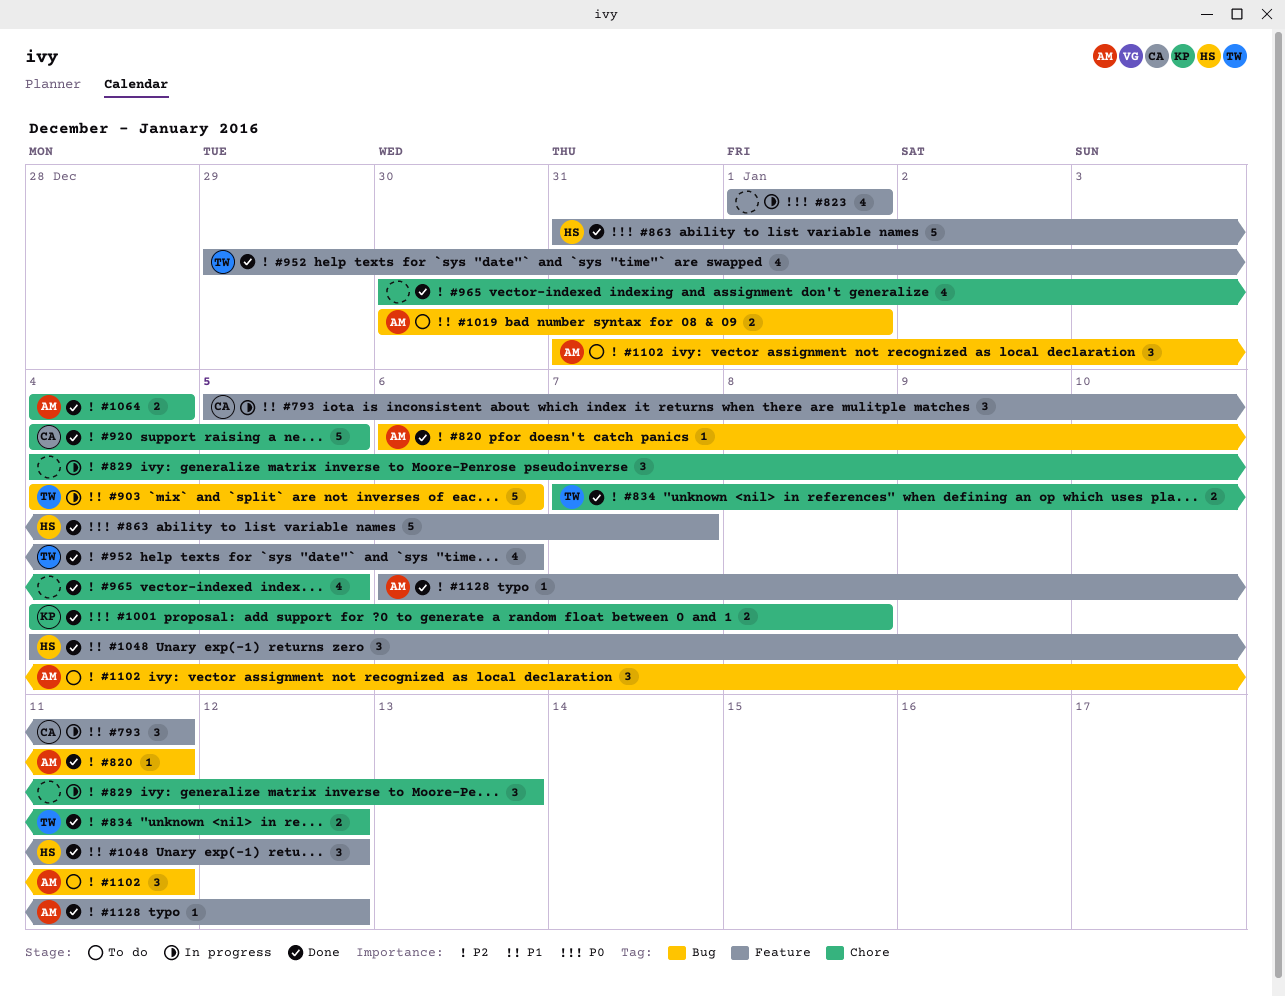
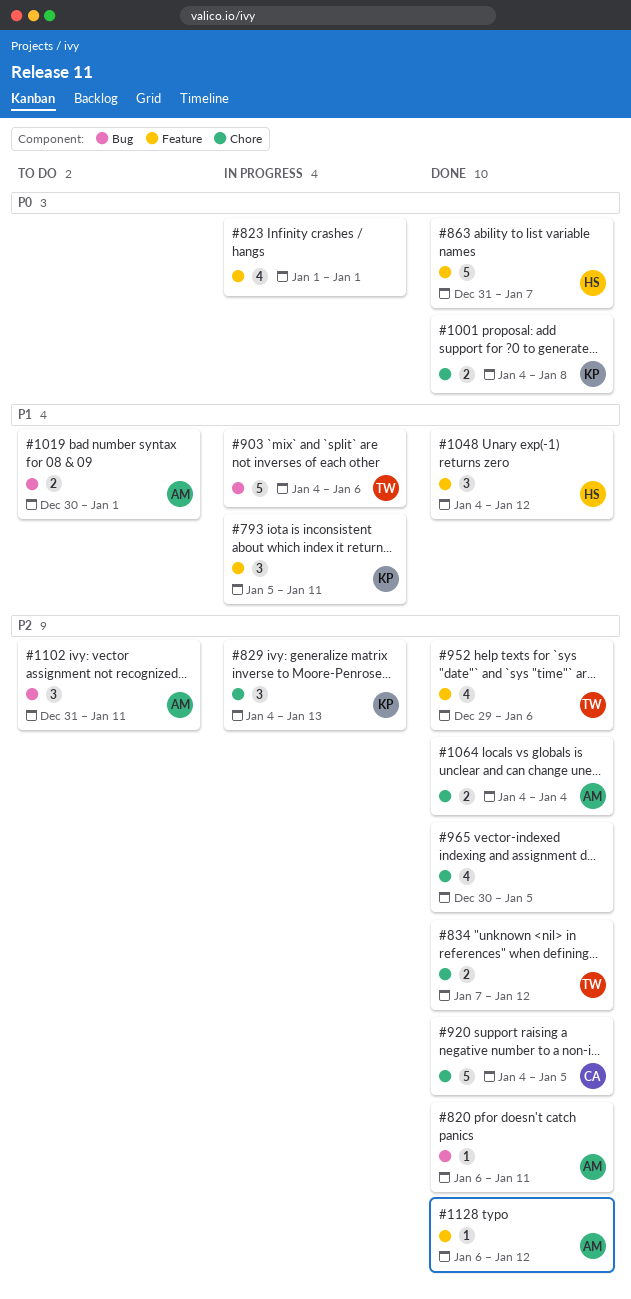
#793, owner: CA -> KP
#829, owner: none -> KP

